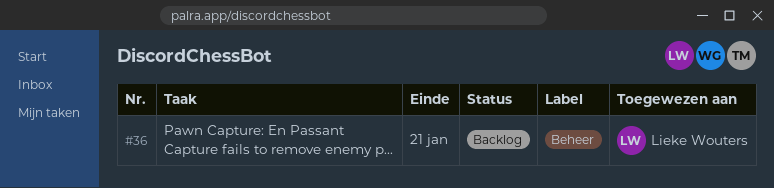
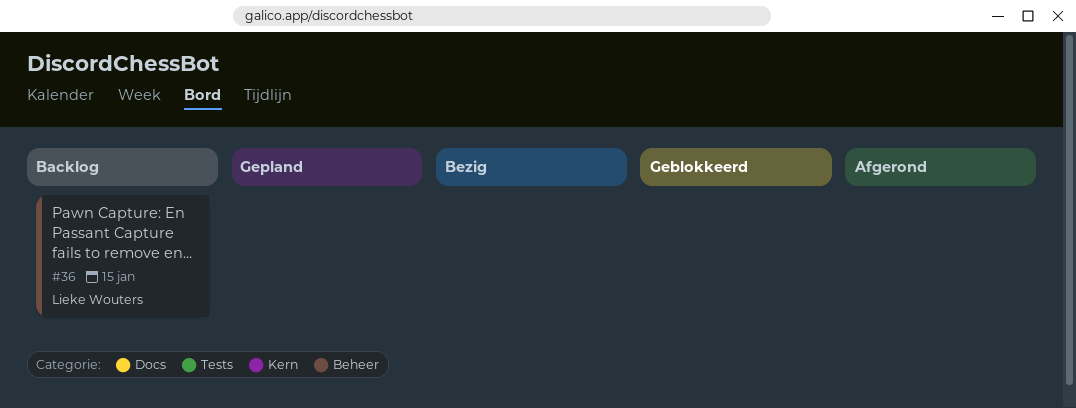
#36, due: Jan 21 -> Jan 15

